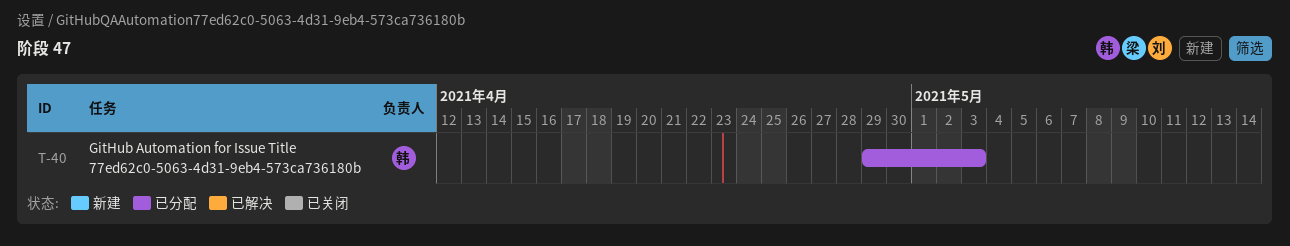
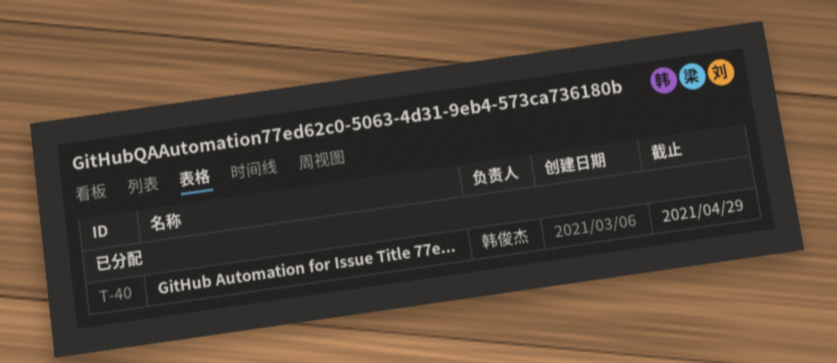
T-40, due: May 3 -> Apr 29

